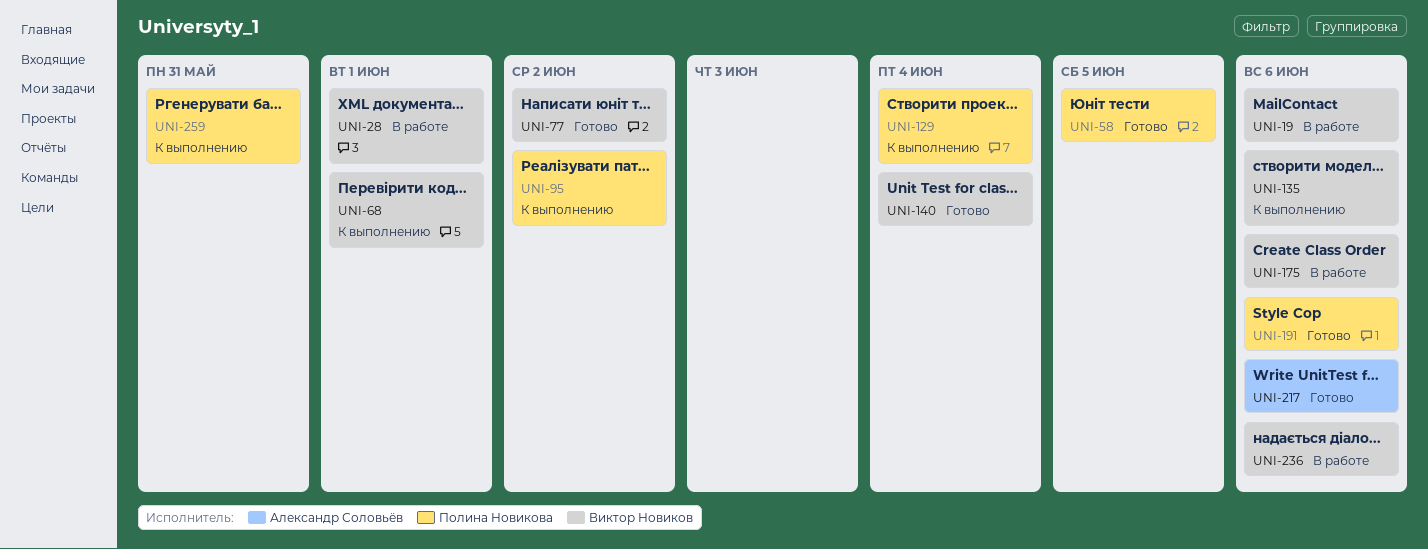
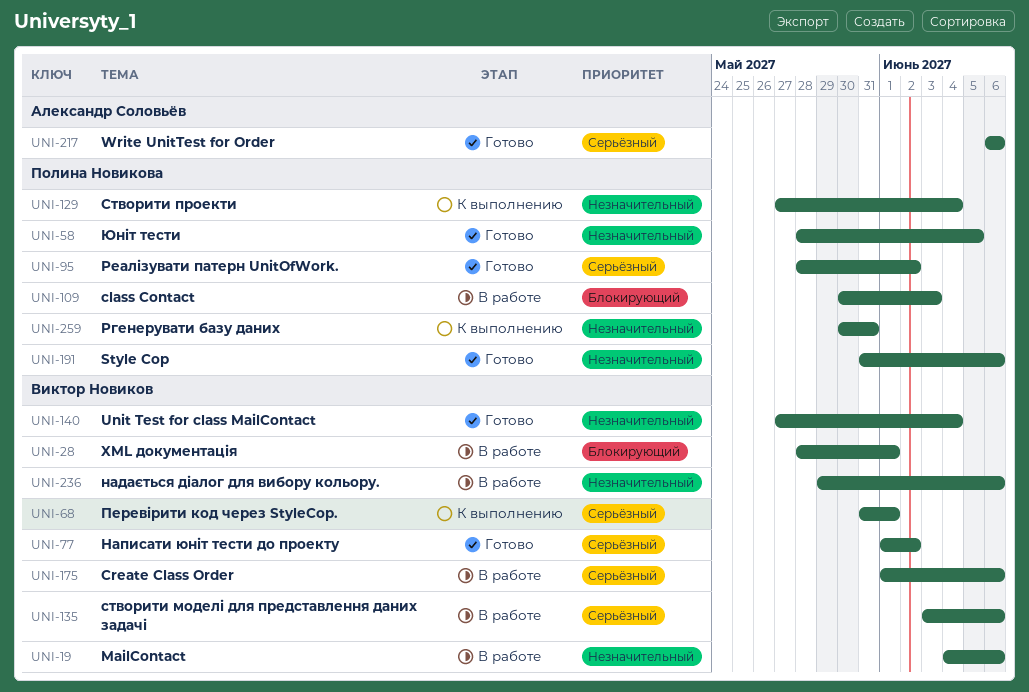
UNI-95, status: К выполнению -> Готово
UNI-109: none -> present
UNI-135, status: К выполнению -> В работе

